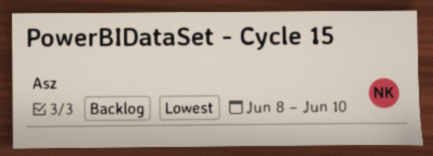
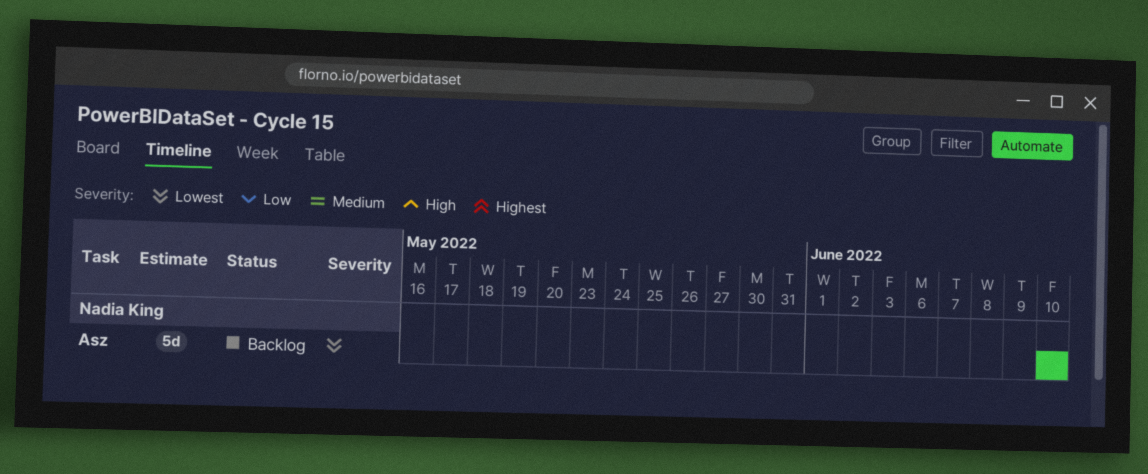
Asz, start: Jun 8 -> Jun 10

